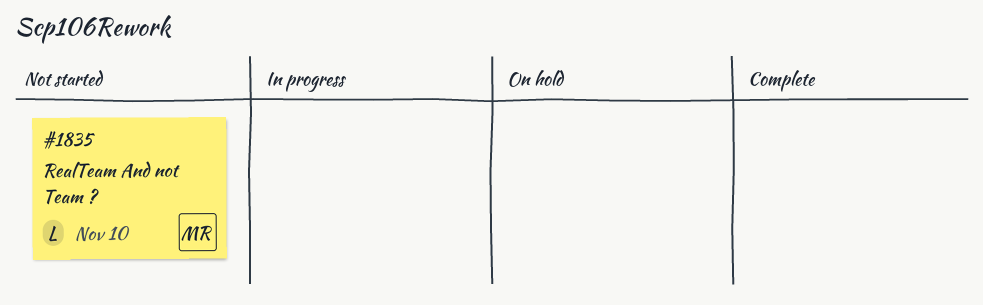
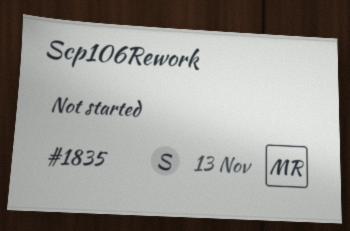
#1835, estimate: L -> S
#1835, due: Nov 10 -> Nov 13

